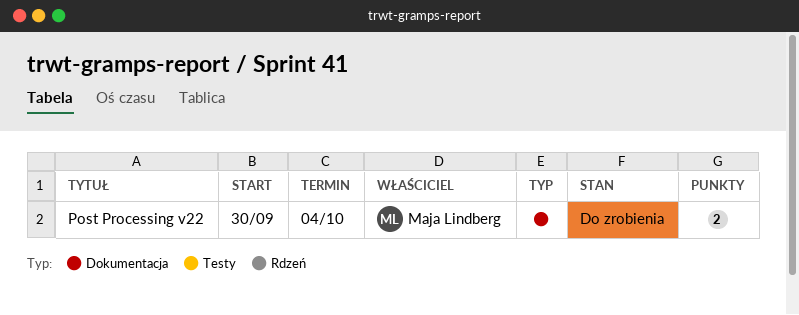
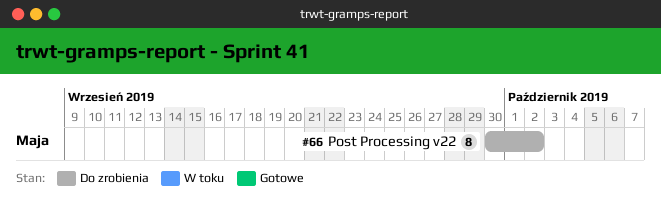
Post Processing v22, estimate: 2 -> 8
Post Processing v22, due: Oct 4 -> Oct 2

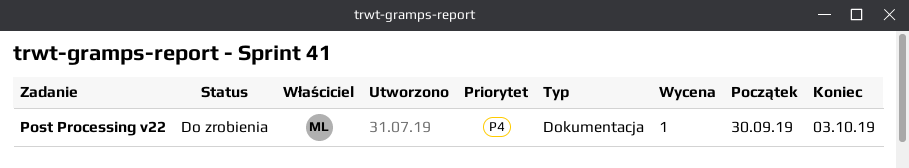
Post Processing v22, estimate: 8 -> 1
Post Processing v22, due: Oct 2 -> Oct 3

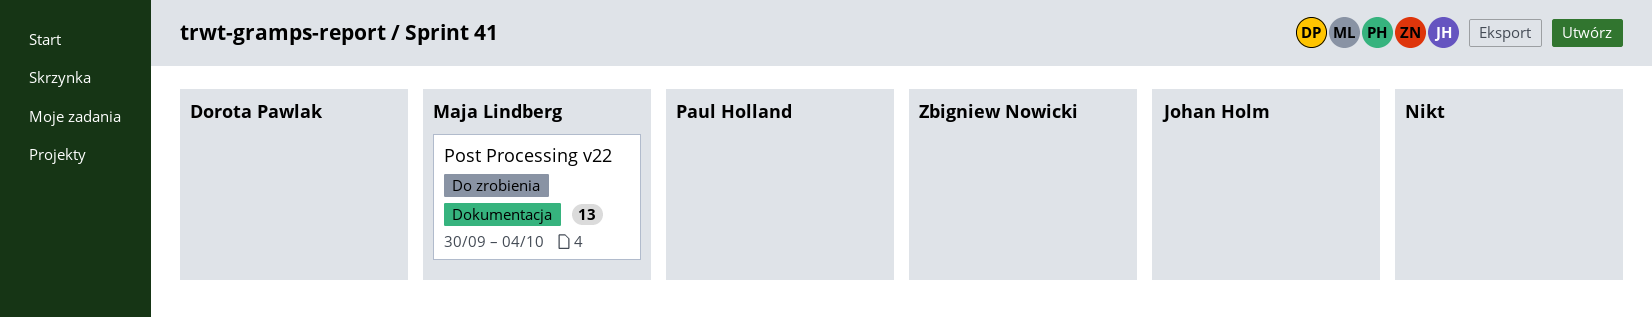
Post Processing v22, estimate: 1 -> 13
Post Processing v22, due: Oct 3 -> Oct 4

